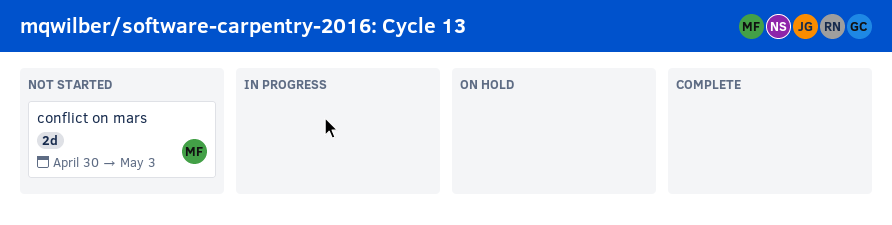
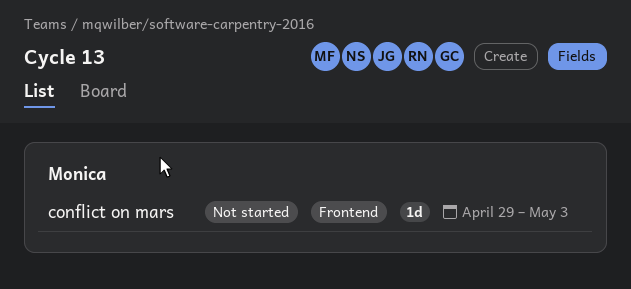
conflict on mars, estimate: 2d -> 1d
conflict on mars, start: Apr 30 -> Apr 29

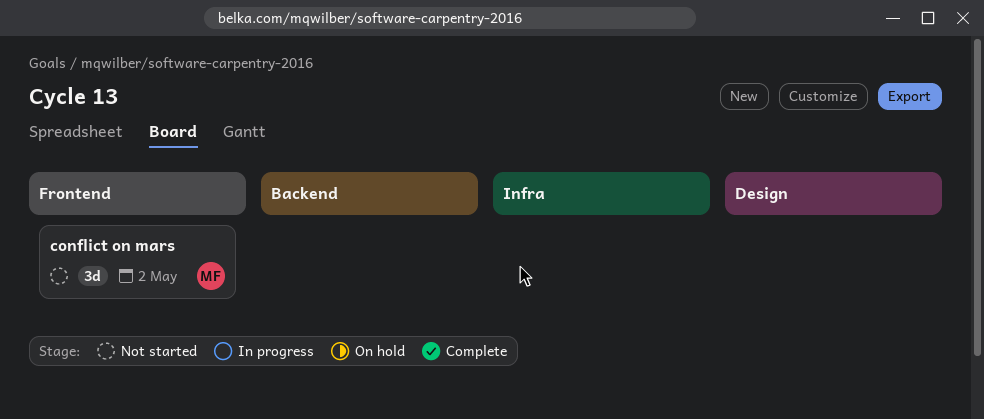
conflict on mars, estimate: 1d -> 3d
conflict on mars, due: May 3 -> May 2

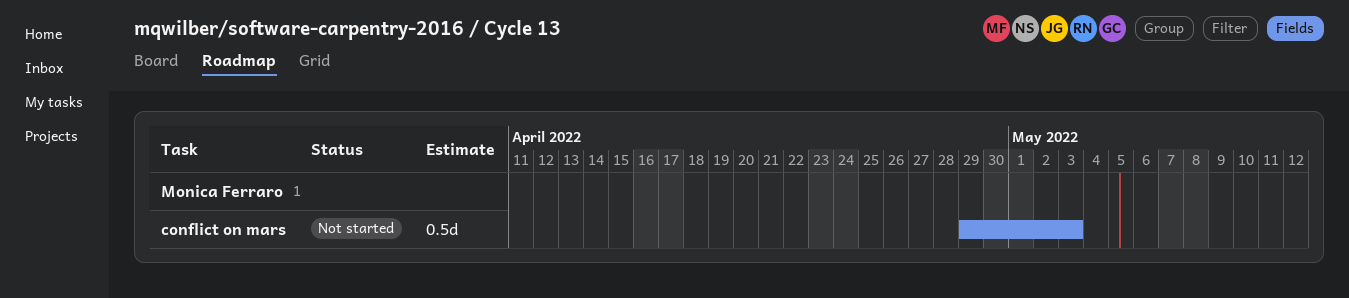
conflict on mars, estimate: 3d -> 0.5d
conflict on mars, due: May 2 -> May 3

